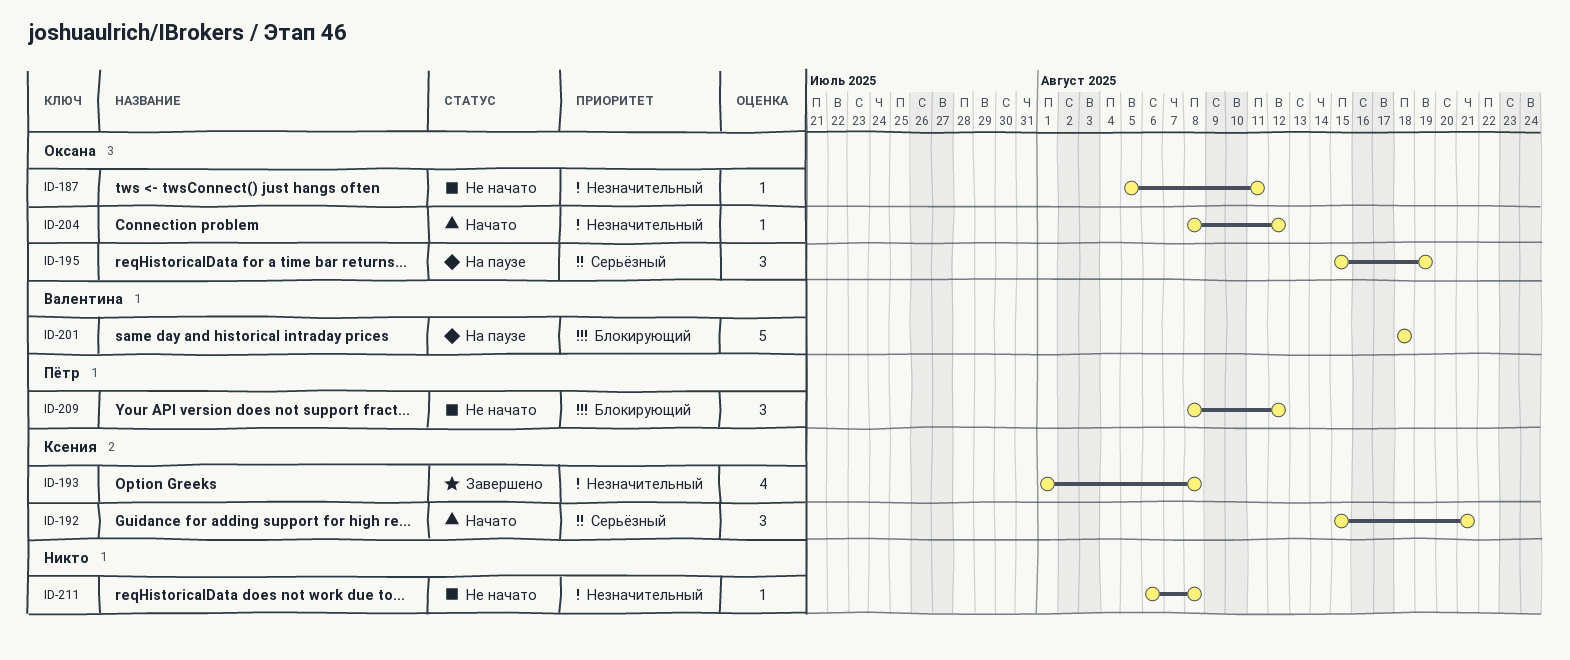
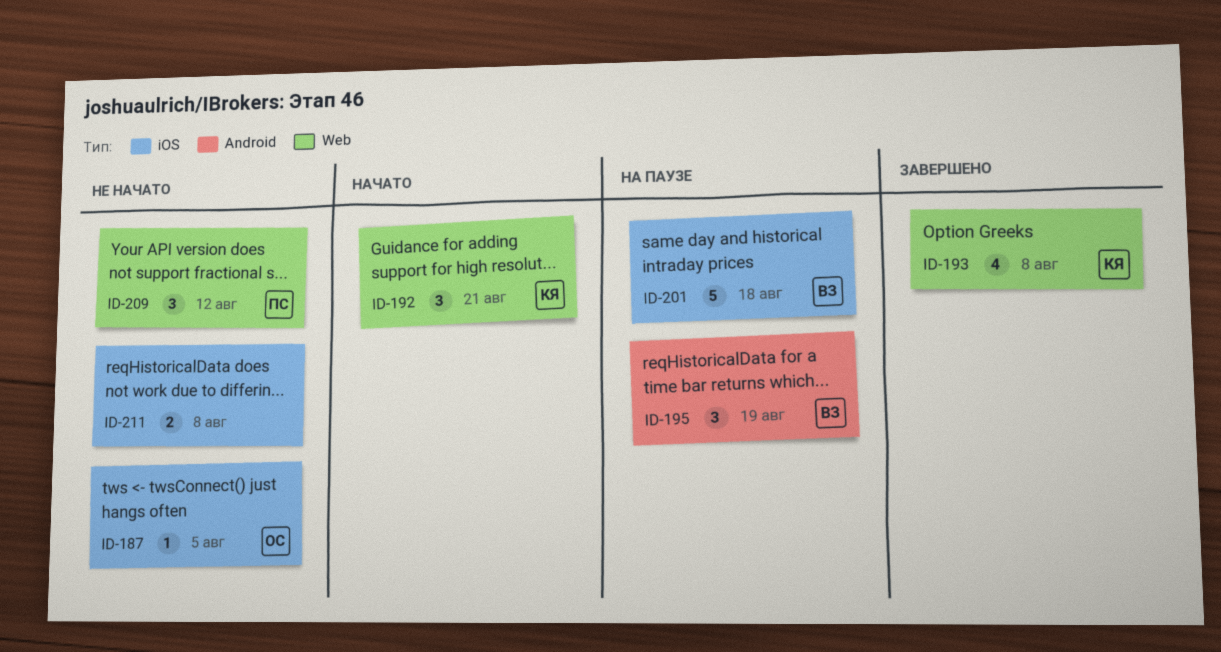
ID-187, due: Aug 11 -> Aug 5
ID-195, owner: Оксана -> Валентина
ID-204: present -> none
ID-211, estimate: 1 -> 2

